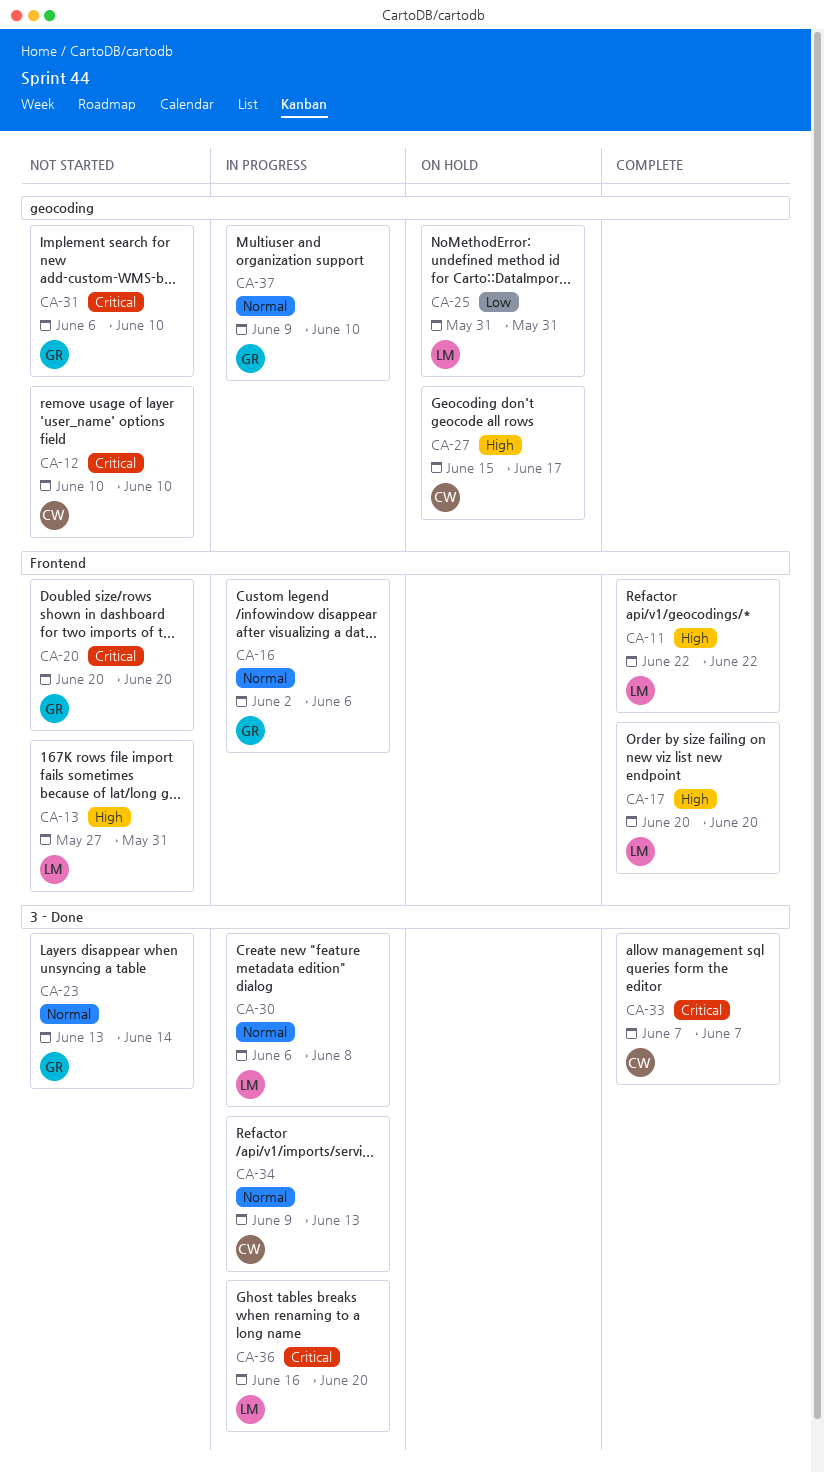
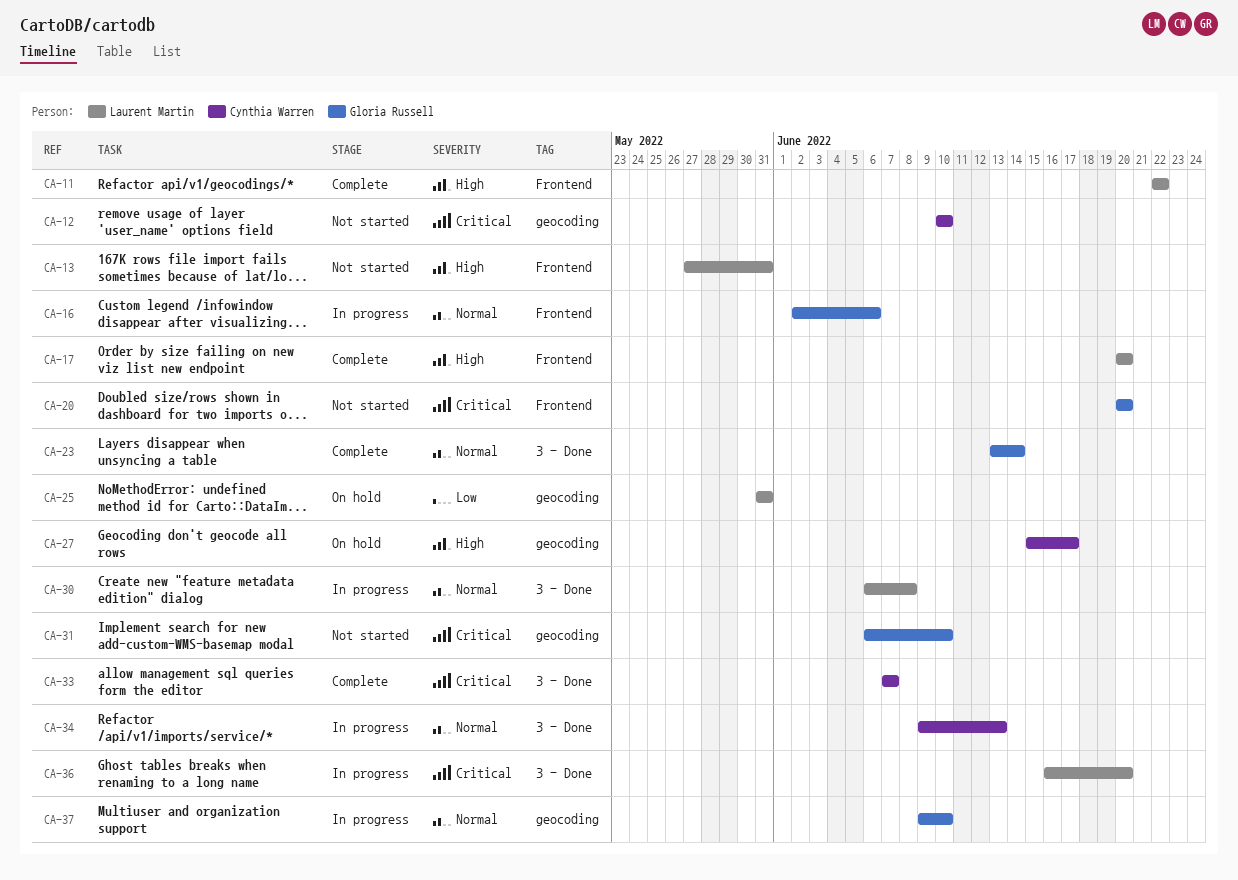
CA-23, status: Not started -> Complete

